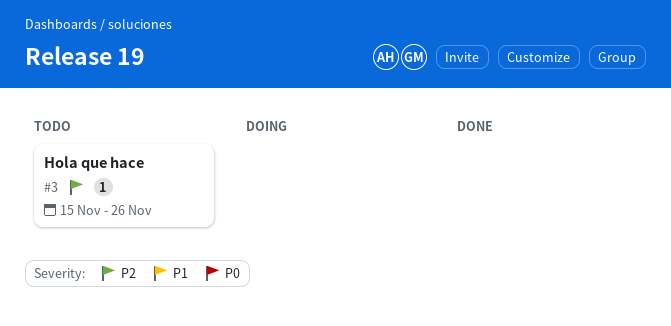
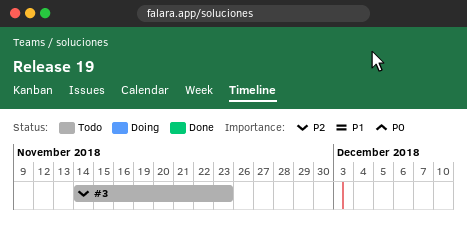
#3, start: Nov 15 -> Nov 14
#3, due: Nov 26 -> Nov 23

